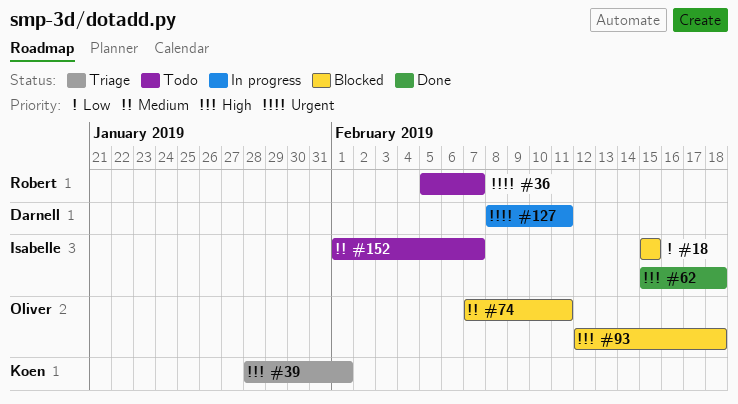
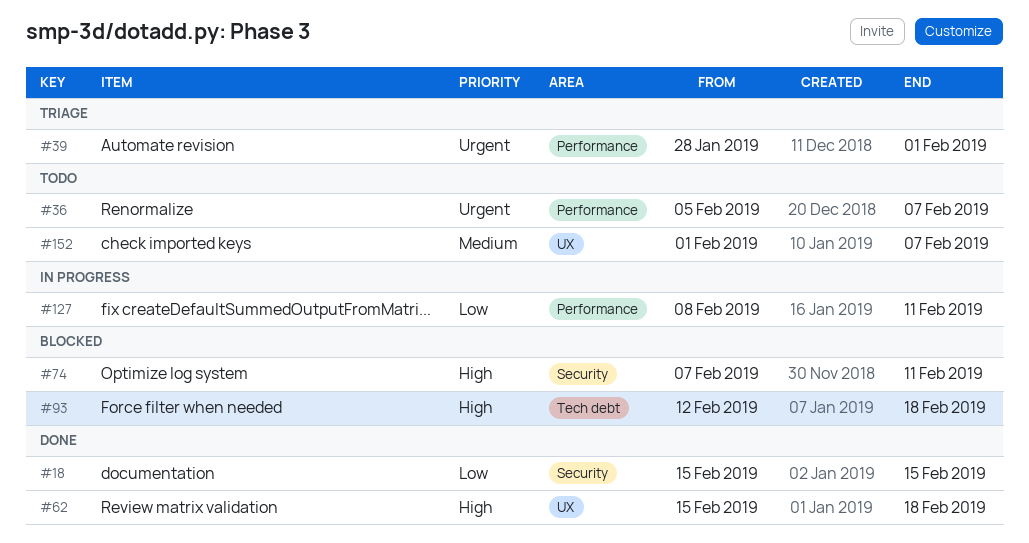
#18, status: Blocked -> Done
#39, priority: High -> Urgent
#74, priority: Medium -> High
#127, priority: Urgent -> Low

